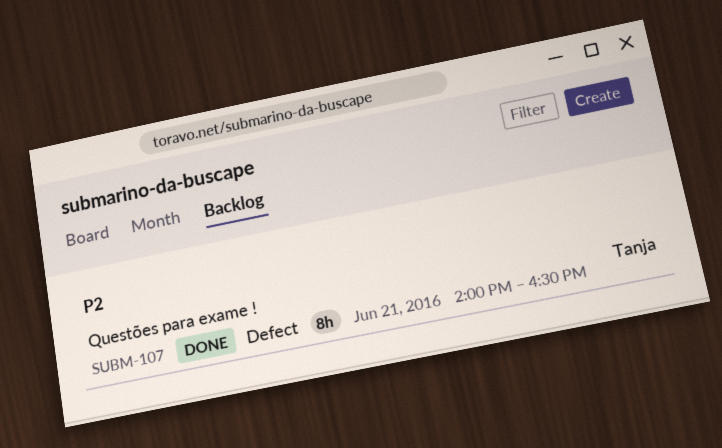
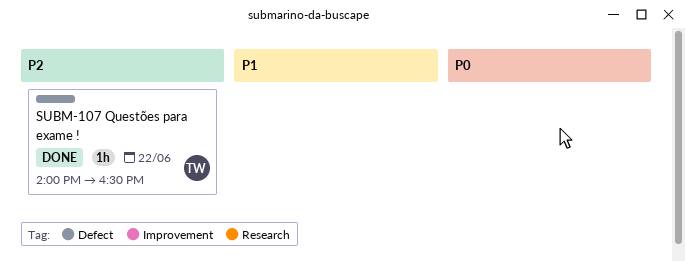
SUBM-107, estimate: 8h -> 1h
SUBM-107, day: Jun 21 -> Jun 22

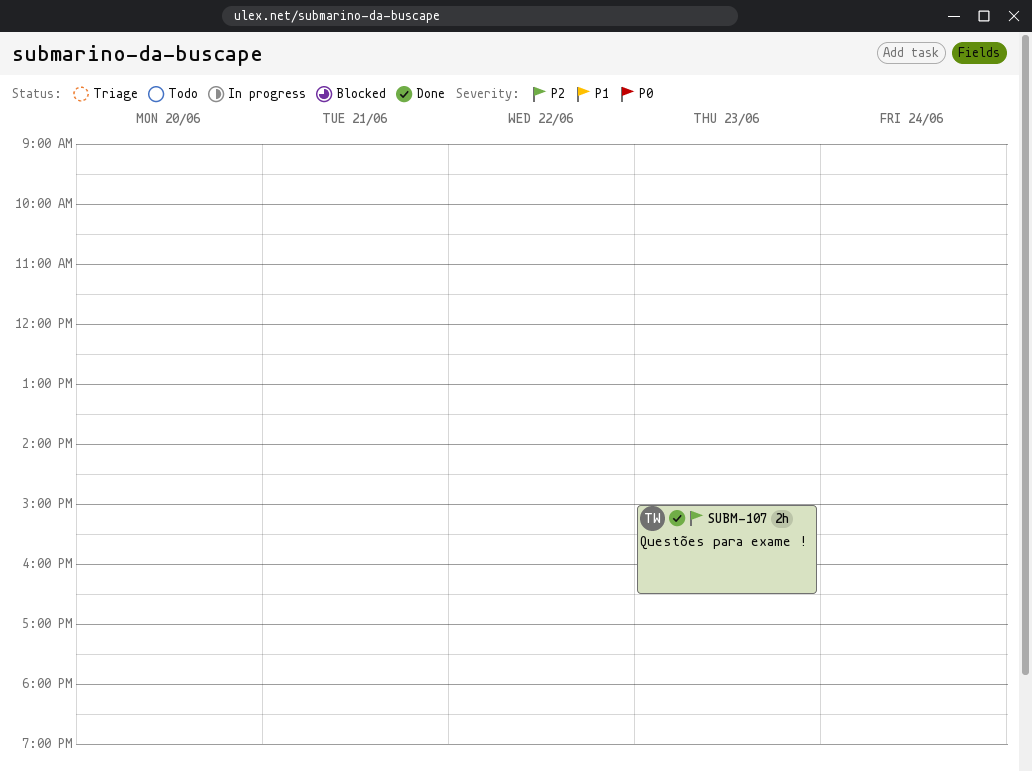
SUBM-107, estimate: 1h -> 2h
SUBM-107, day: Jun 22 -> Jun 23
SUBM-107, begins: 14:00 -> 15:00

